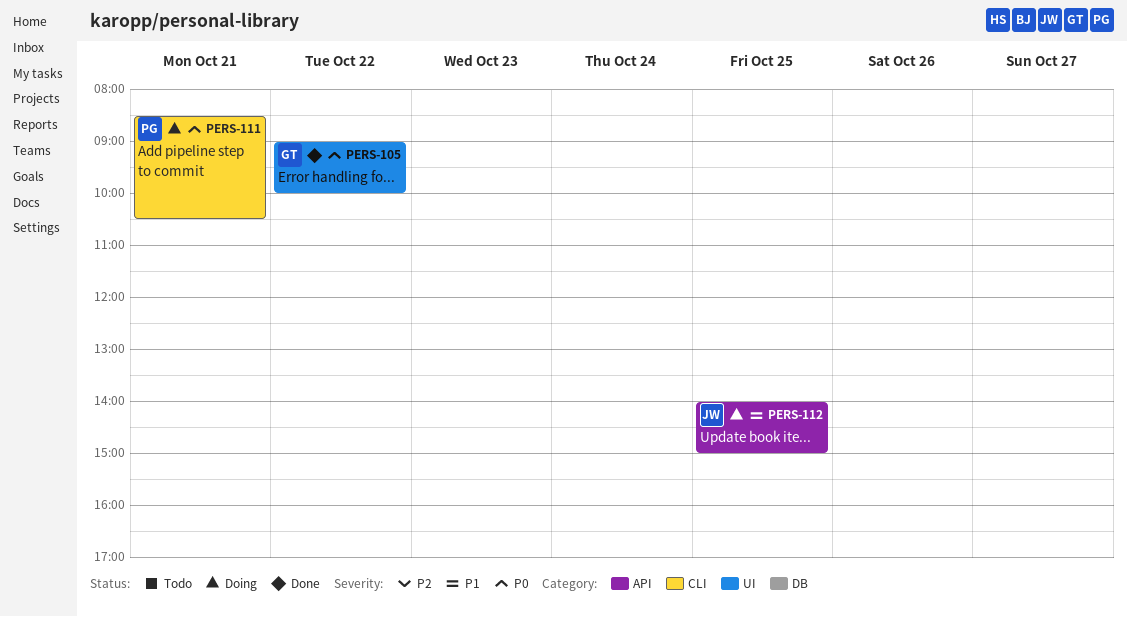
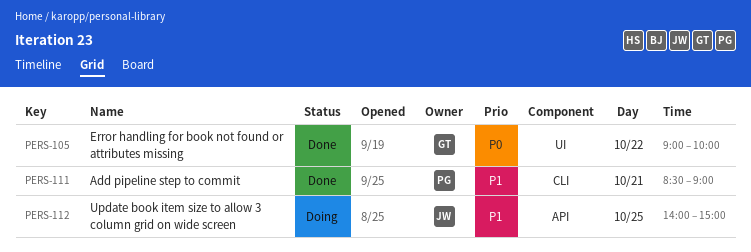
PERS-111, status: Doing -> Done
PERS-111, priority: P0 -> P1
PERS-111, ends: 10:30 -> 09:00

